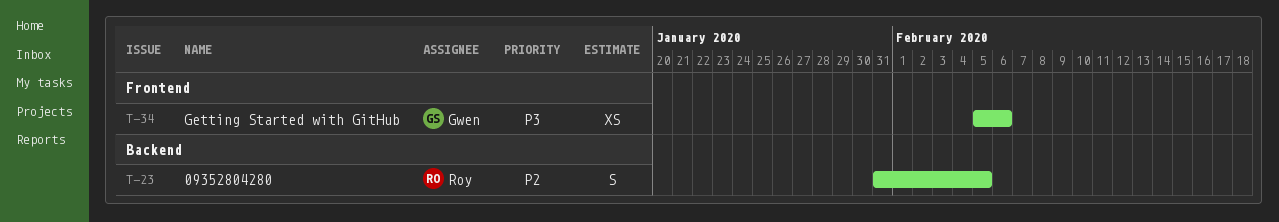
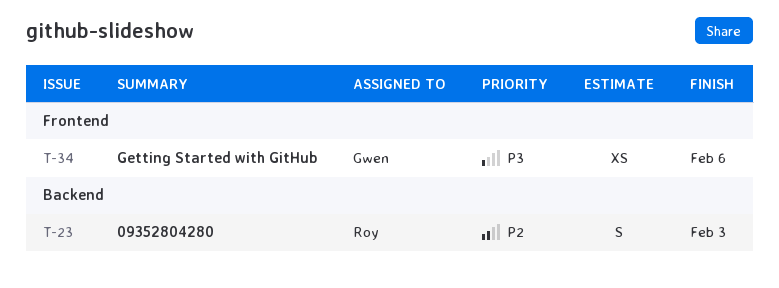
T-23, due: Feb 5 -> Feb 3

